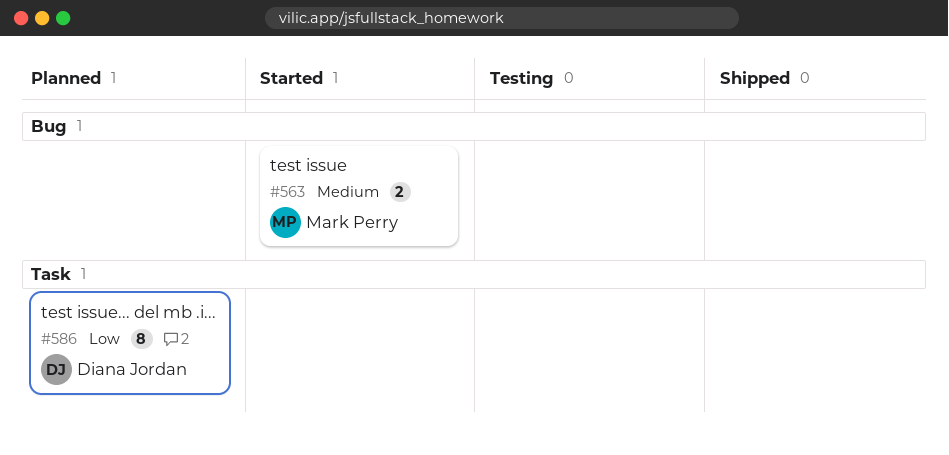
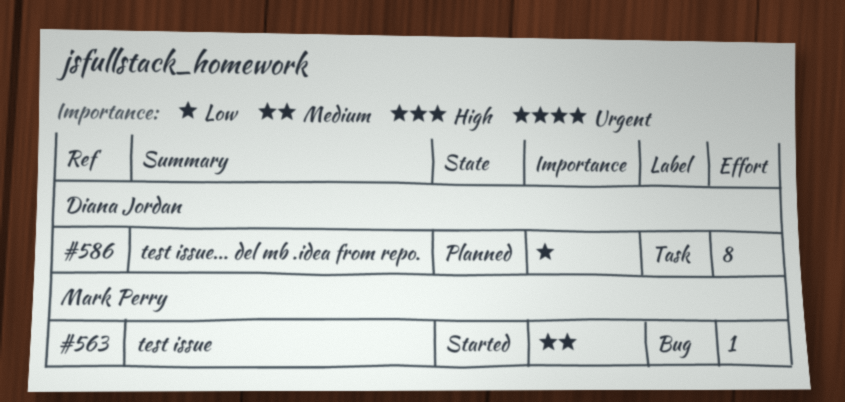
#563, estimate: 2 -> 1

